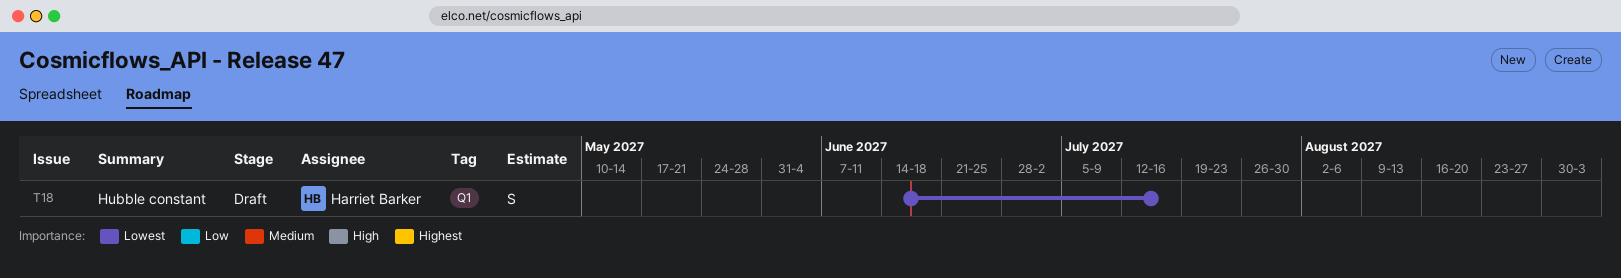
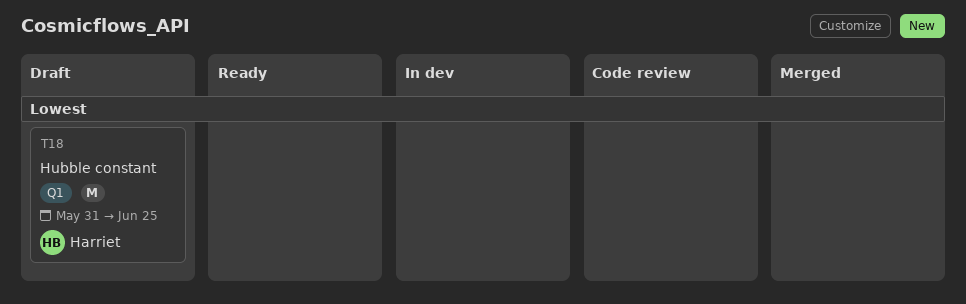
T18, estimate: S -> M
T18, start: Jun 14 -> May 31
T18, due: Jul 16 -> Jun 25

